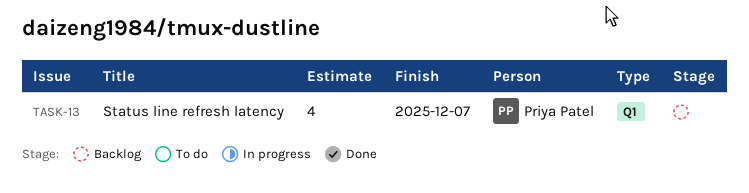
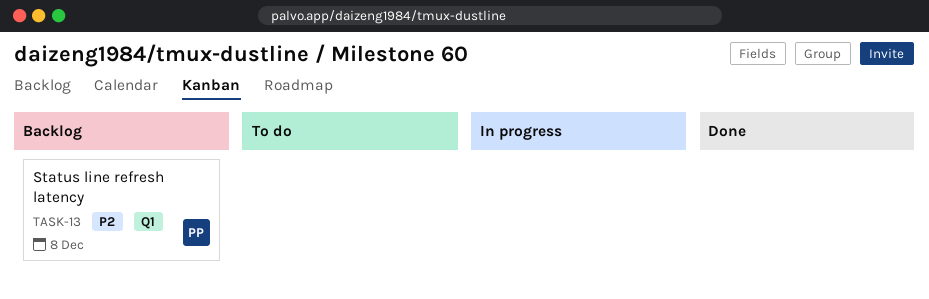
TASK-13, due: Dec 7 -> Dec 8

